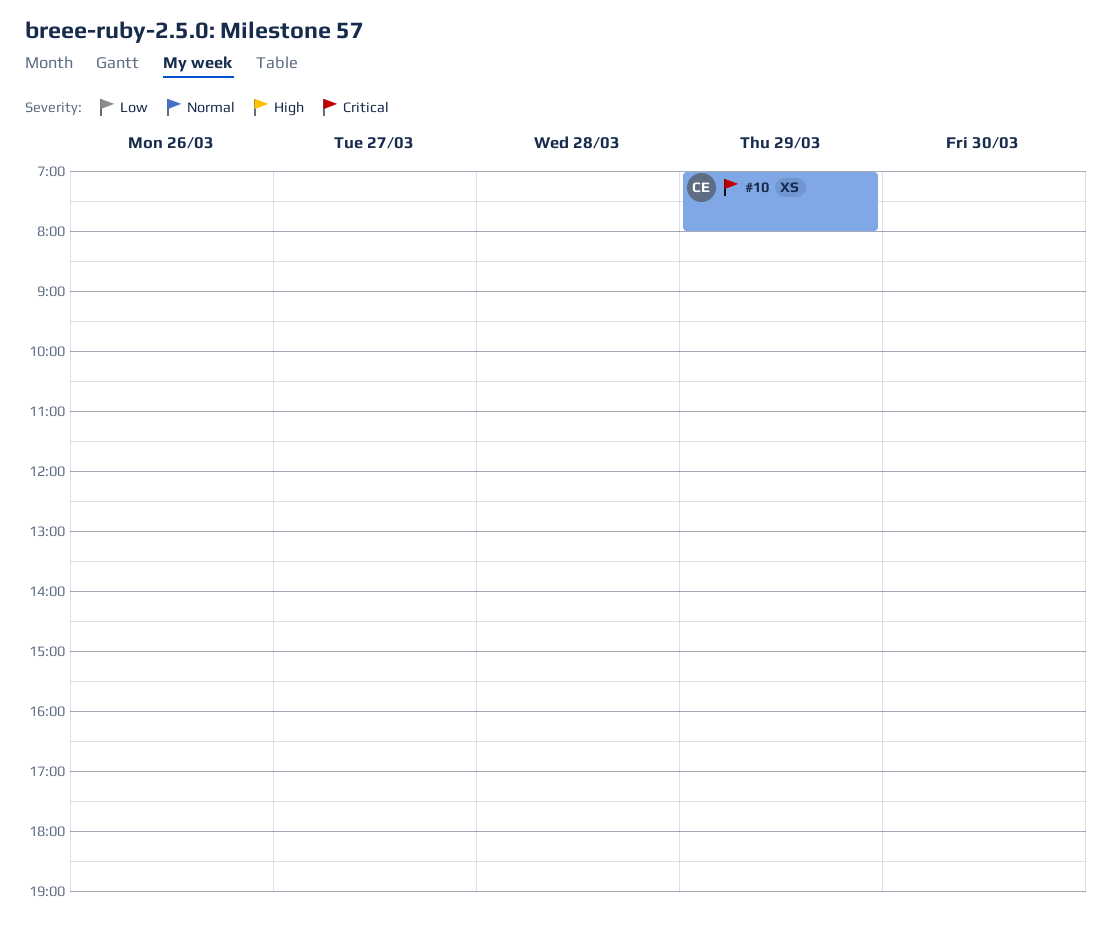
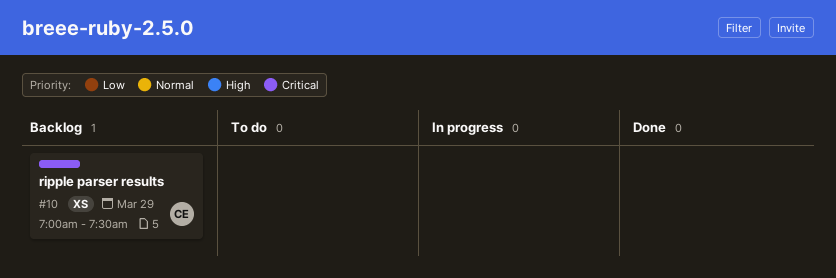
#10, ends: 08:00 -> 07:30

